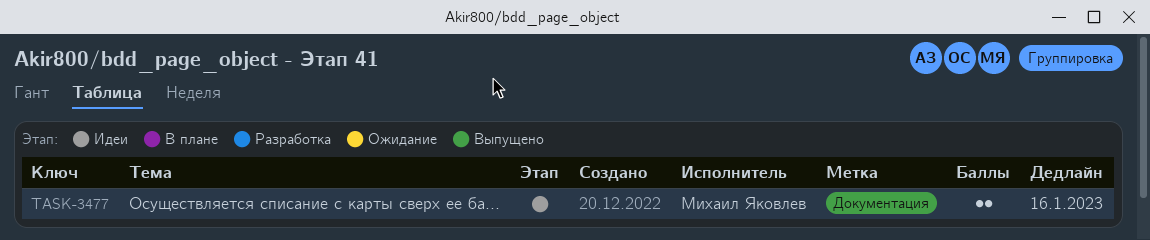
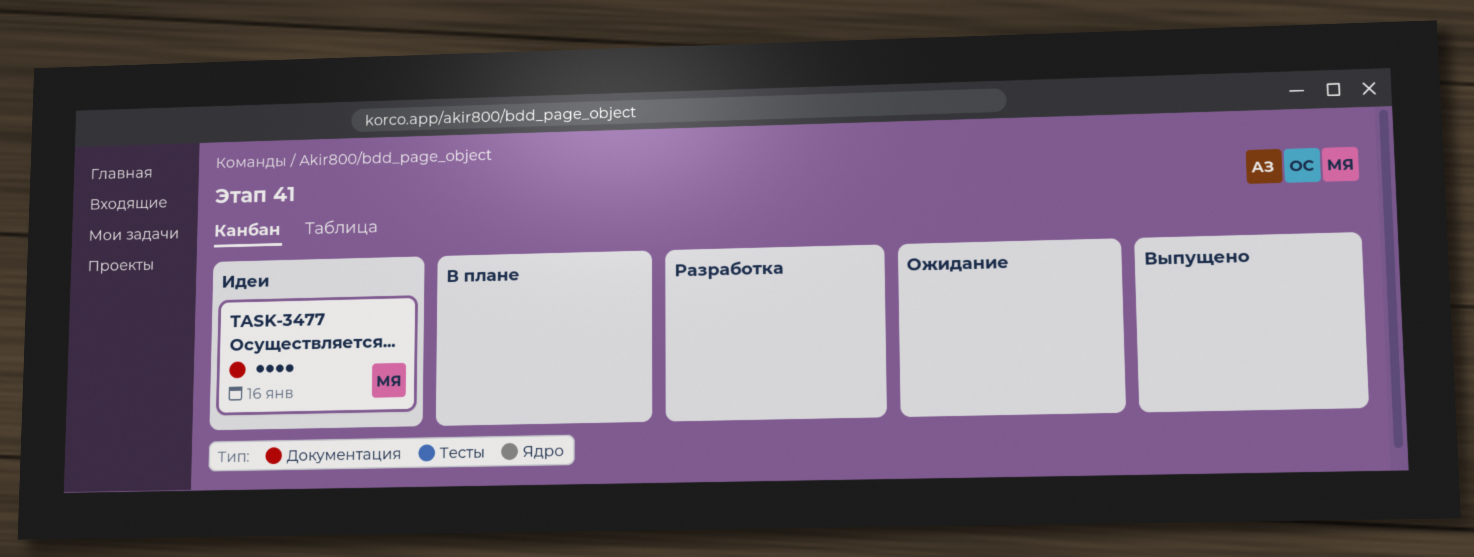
TASK-3477, estimate: 2 -> 4

